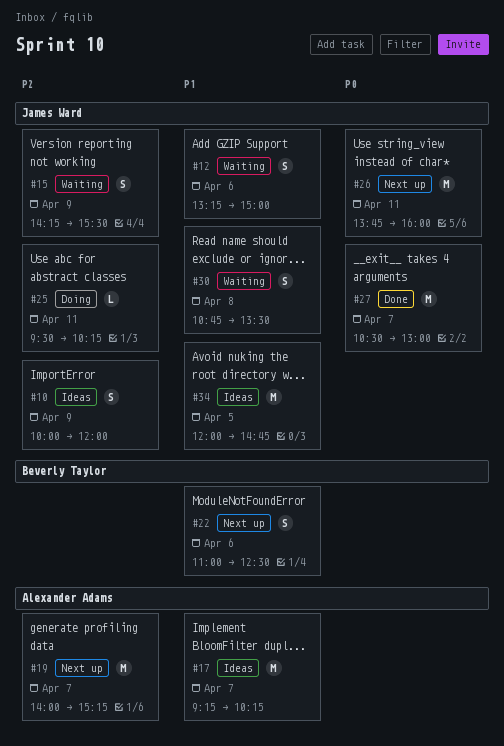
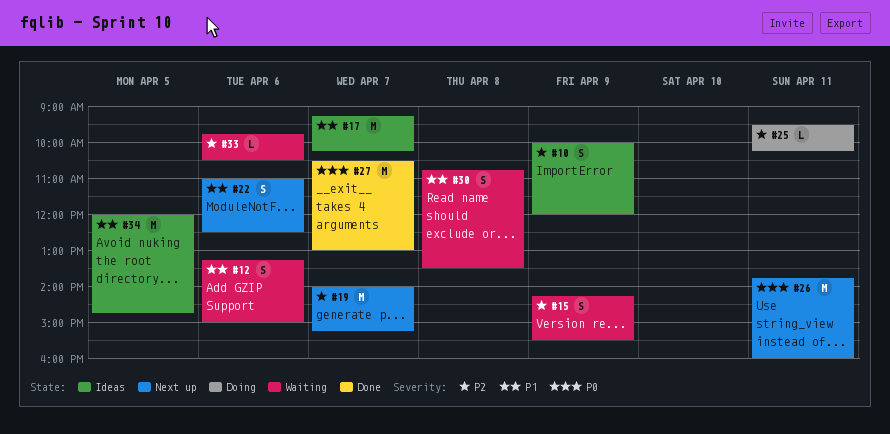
#33: none -> present

